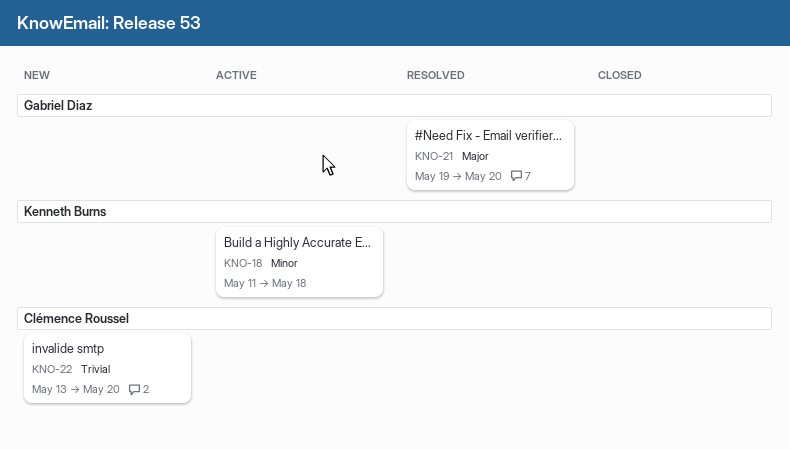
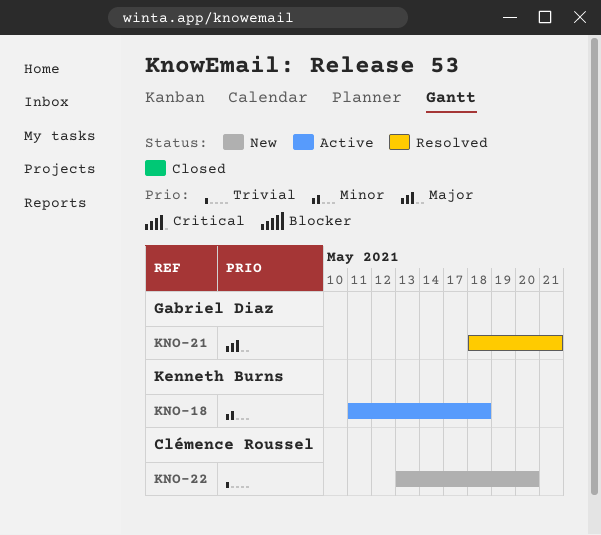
KNO-21, start: May 19 -> May 18
KNO-21, due: May 20 -> May 21

